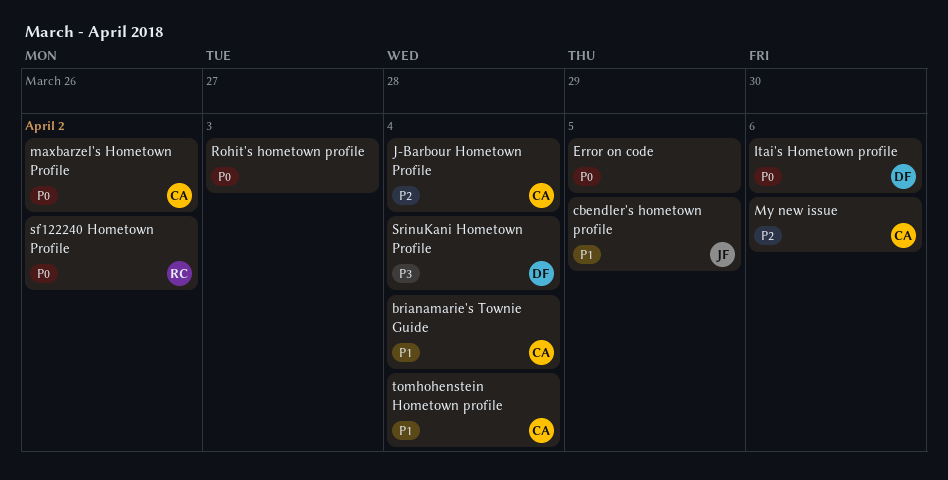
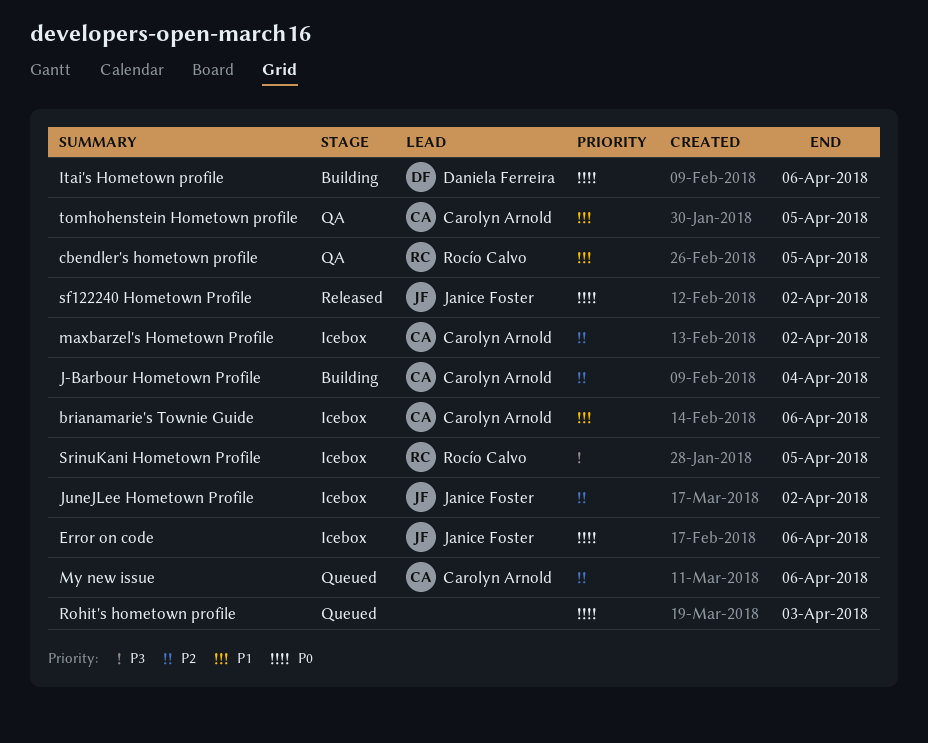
brianamarie's Townie Guide, due: Apr 4 -> Apr 6
cbendler's hometown profile, owner: Janice Foster -> Rocío Calvo
Error on code, owner: none -> Janice Foster
Error on code, due: Apr 5 -> Apr 6
JuneJLee Hometown Profile: none -> present
maxbarzel's Hometown Profile, priority: P0 -> P2
sf122240 Hometown Profile, owner: Rocío Calvo -> Janice Foster
SrinuKani Hometown Profile, owner: Daniela Ferreira -> Rocío Calvo
SrinuKani Hometown Profile, due: Apr 4 -> Apr 5
tomhohenstein Hometown profile, due: Apr 4 -> Apr 5

